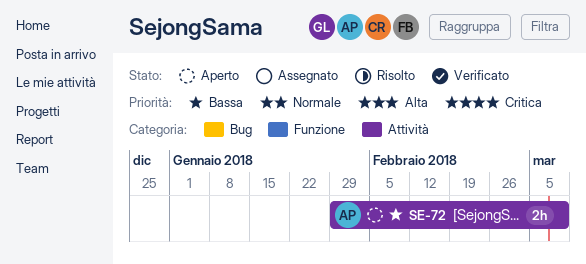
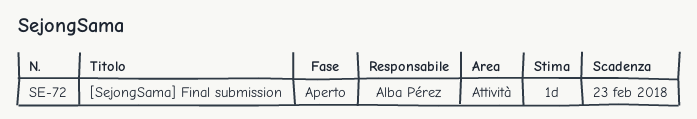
SE-72, estimate: 2h -> 1d
SE-72, due: Mar 9 -> Feb 23

